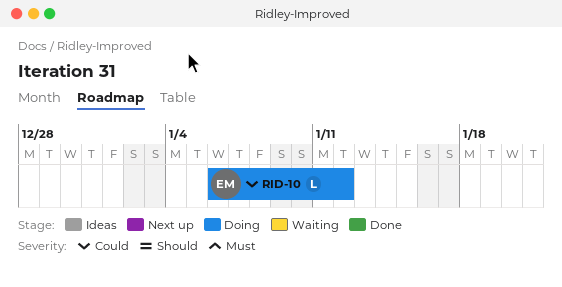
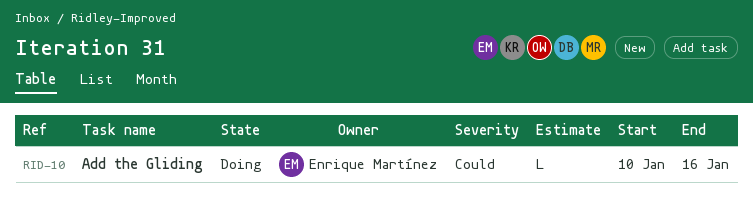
RID-10, start: Jan 6 -> Jan 10
RID-10, due: Jan 12 -> Jan 16

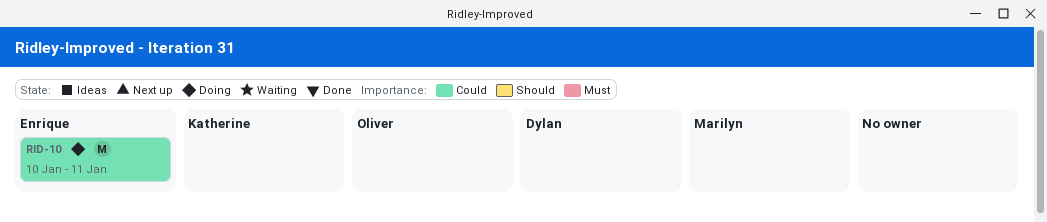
RID-10, estimate: L -> M
RID-10, due: Jan 16 -> Jan 11

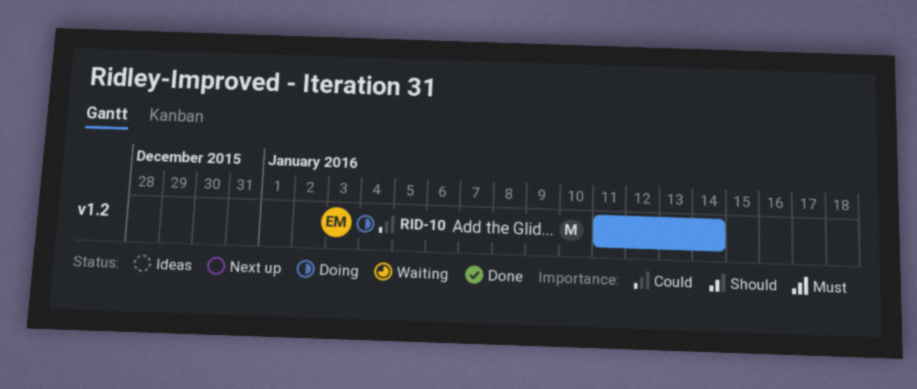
RID-10, start: Jan 10 -> Jan 11
RID-10, due: Jan 11 -> Jan 14

